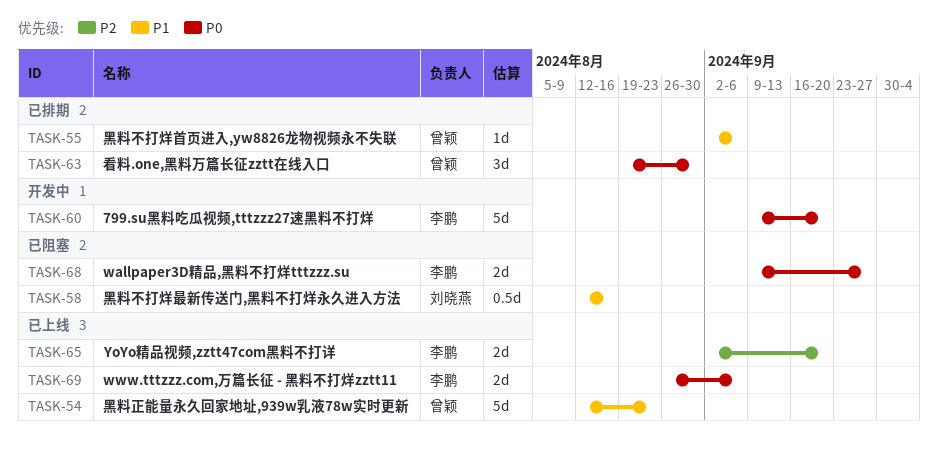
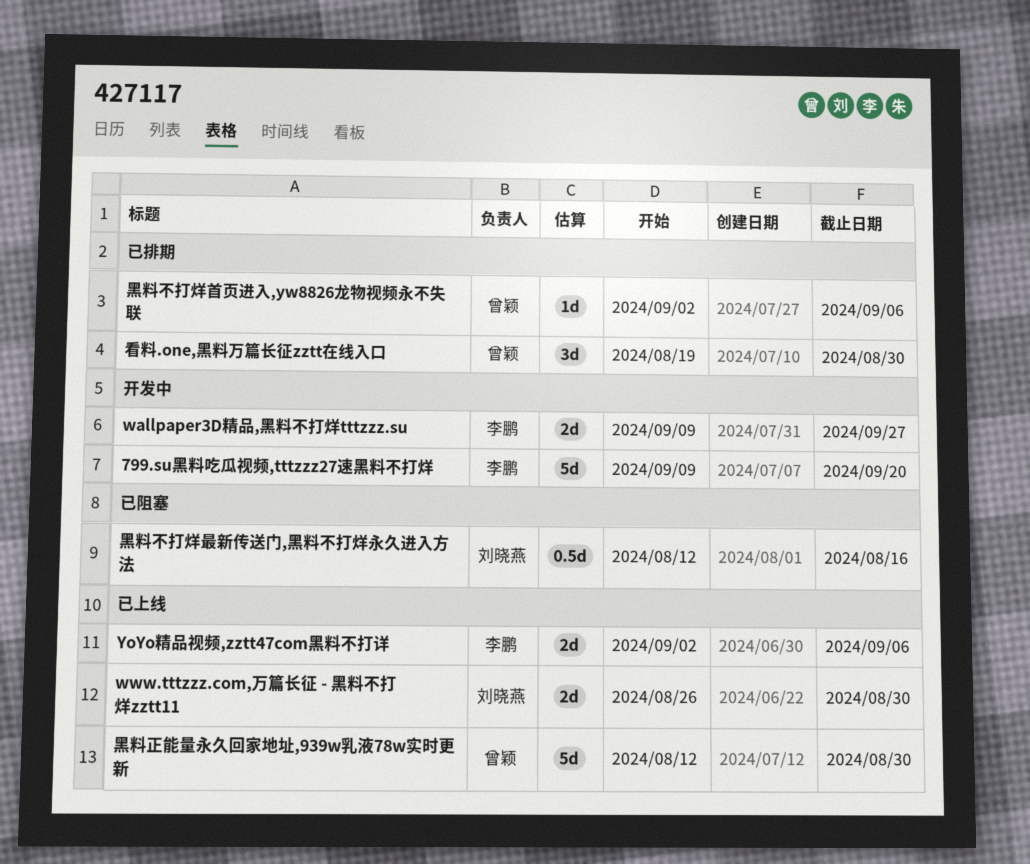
wallpaper3D精品,黑料不打烊tttzzz.su, status: 已阻塞 -> 开发中
www.tttzzz.com,万篇长征 - 黑料不打烊zztt11, owner: 李鹏 -> 刘晓燕
www.tttzzz.com,万篇长征 - 黑料不打烊zztt11, due: Sep 6 -> Aug 30
YoYo精品视频,zztt47com黑料不打详, due: Sep 20 -> Sep 6
黑料正能量永久回家地址,939w乳液78w实时更新, due: Aug 23 -> Aug 30

